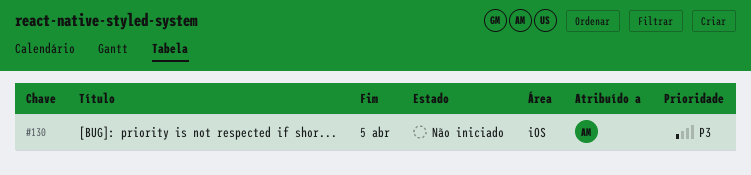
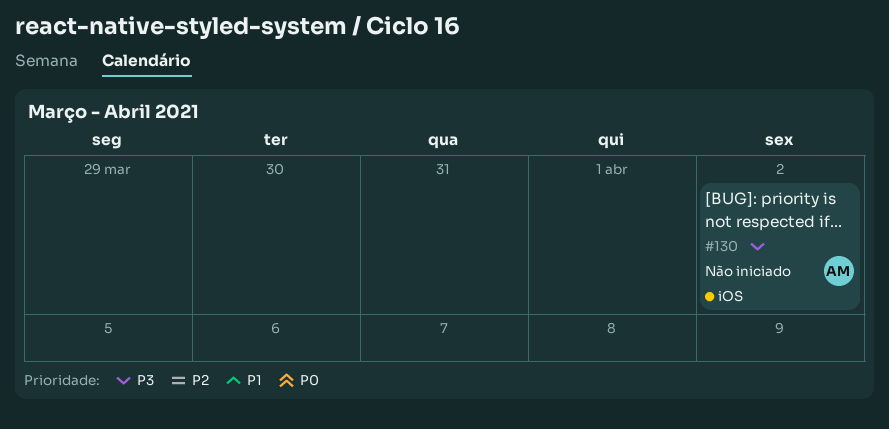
#130, due: Apr 5 -> Apr 2

